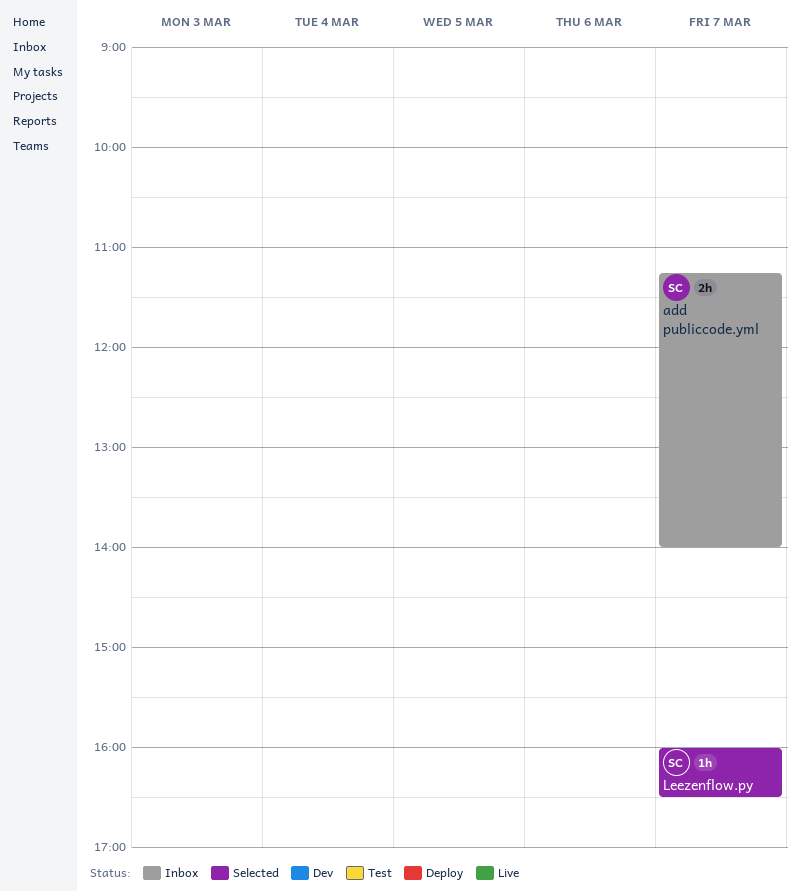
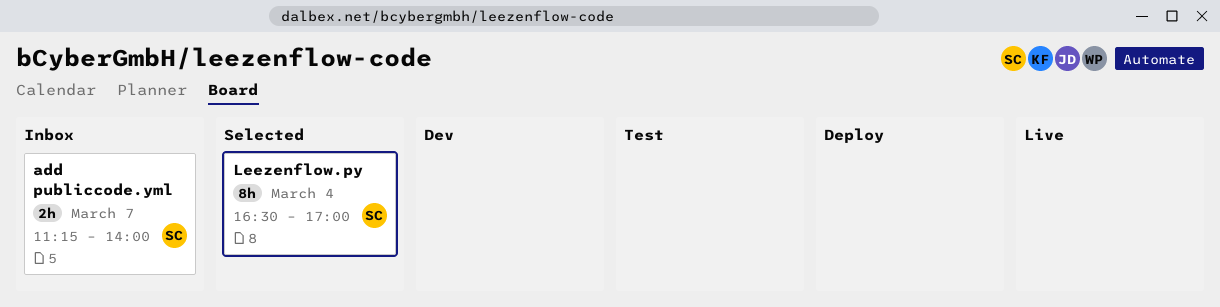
Leezenflow.py, estimate: 1h -> 8h
Leezenflow.py, day: Mar 7 -> Mar 4
Leezenflow.py, begins: 16:00 -> 16:30
Leezenflow.py, ends: 16:30 -> 17:00

